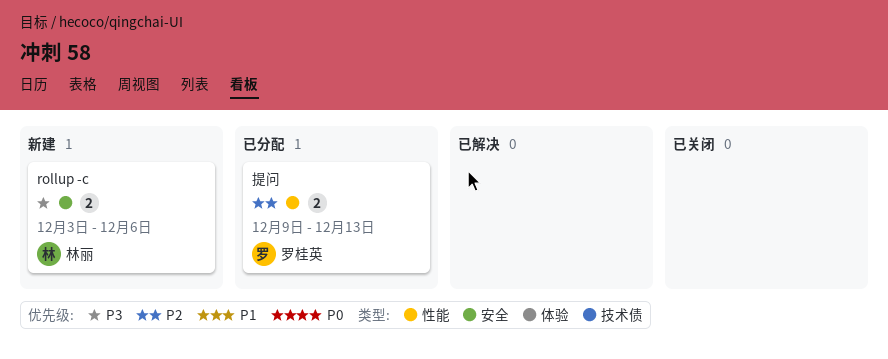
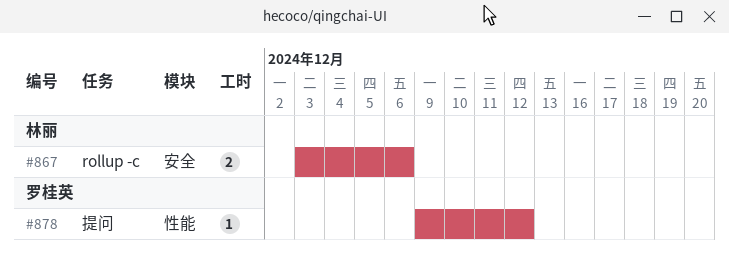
提问, estimate: 2 -> 1
提问, due: Dec 13 -> Dec 12

